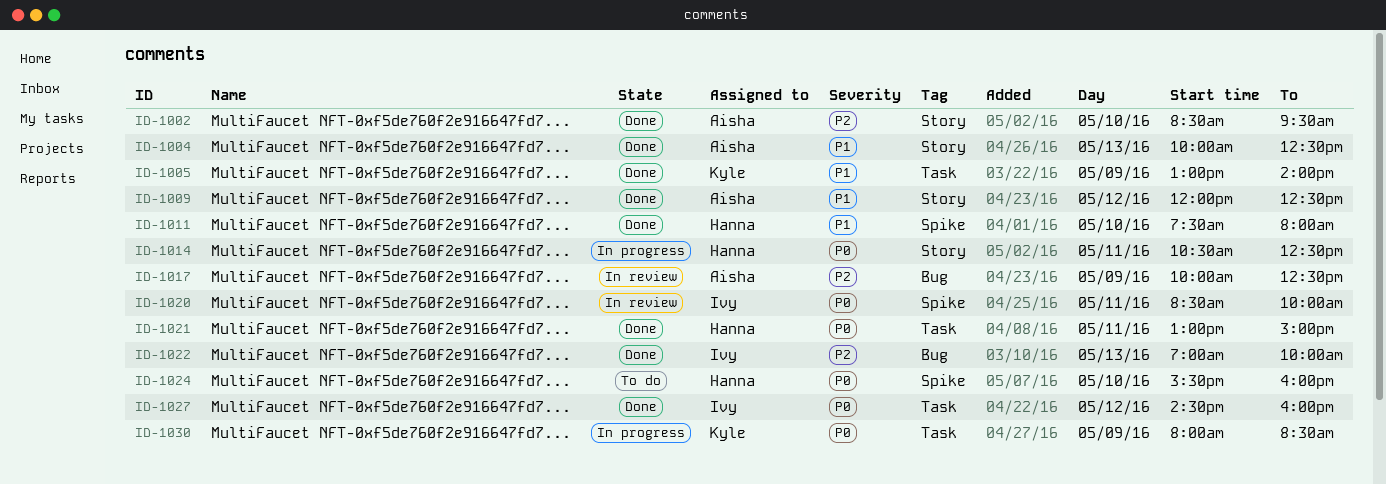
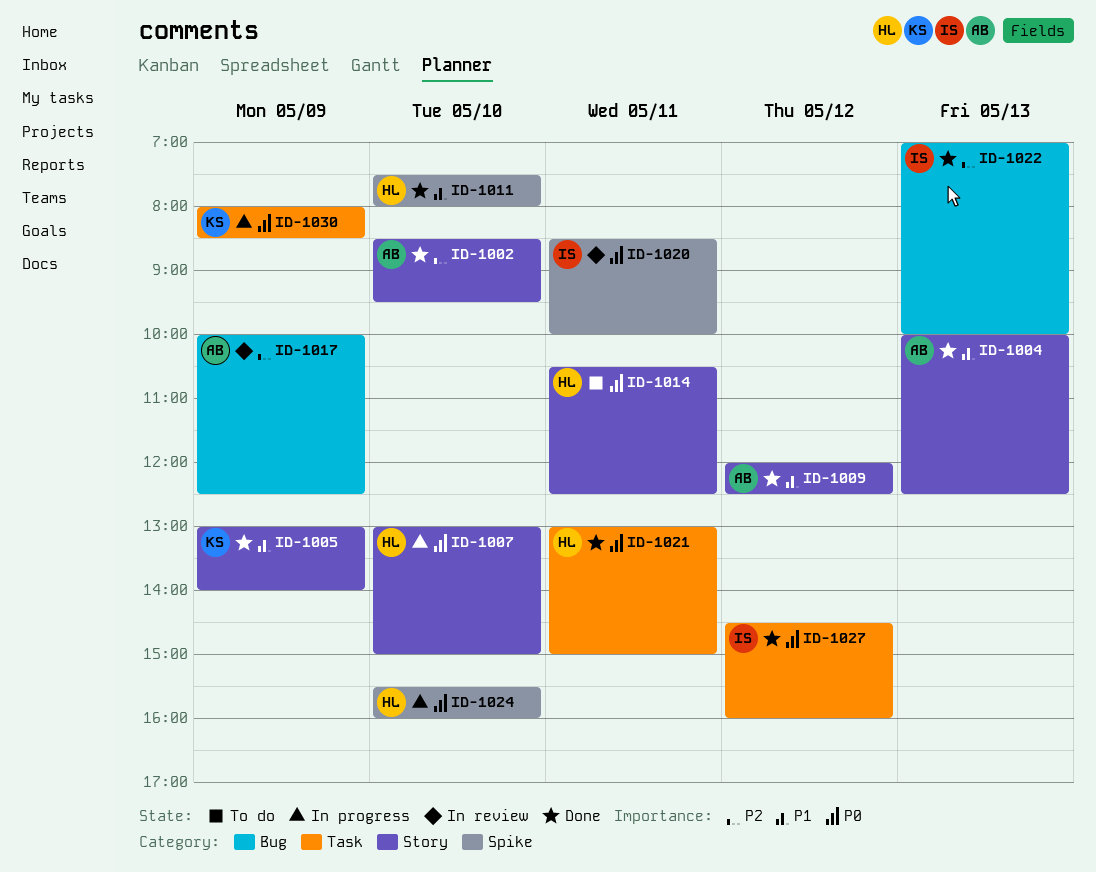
ID-1005, label: Task -> Story
ID-1007: none -> present
ID-1014, status: In progress -> To do
ID-1024, status: To do -> In progress

